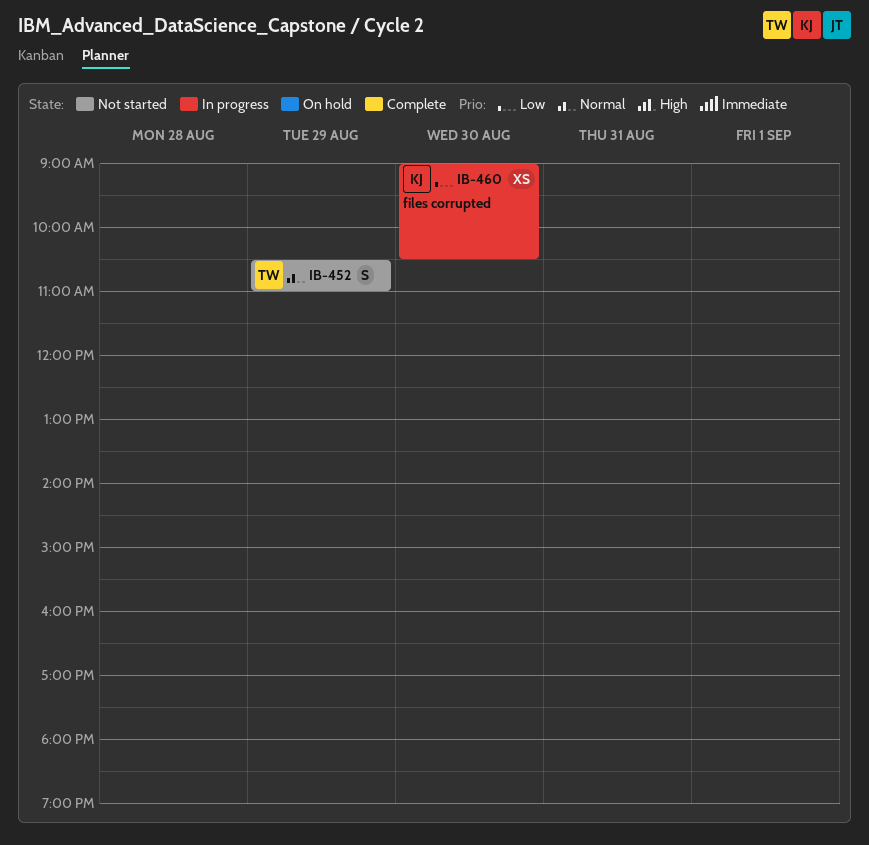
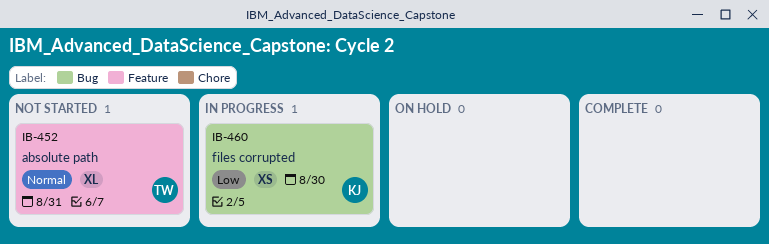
IB-452, estimate: S -> XL
IB-452, day: Aug 29 -> Aug 31

